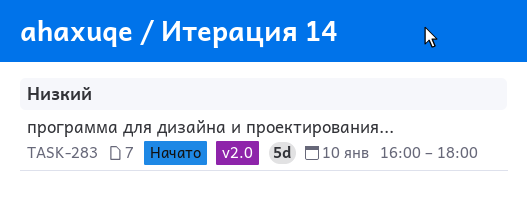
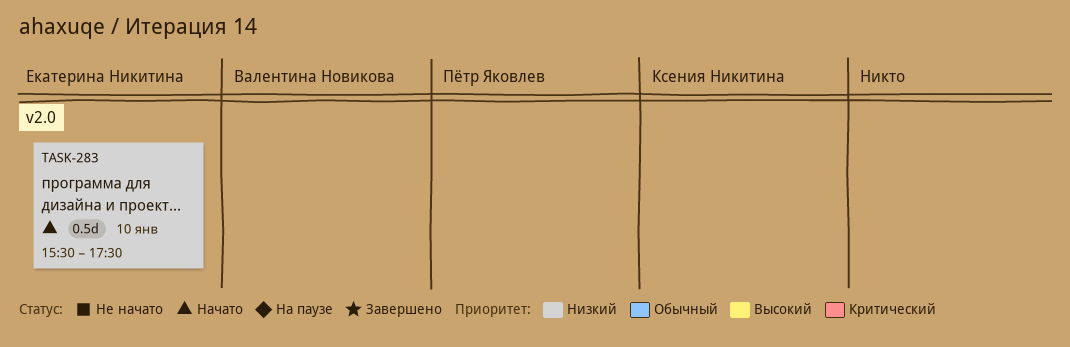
TASK-283, estimate: 5d -> 0.5d
TASK-283, begins: 16:00 -> 15:30
TASK-283, ends: 18:00 -> 17:30

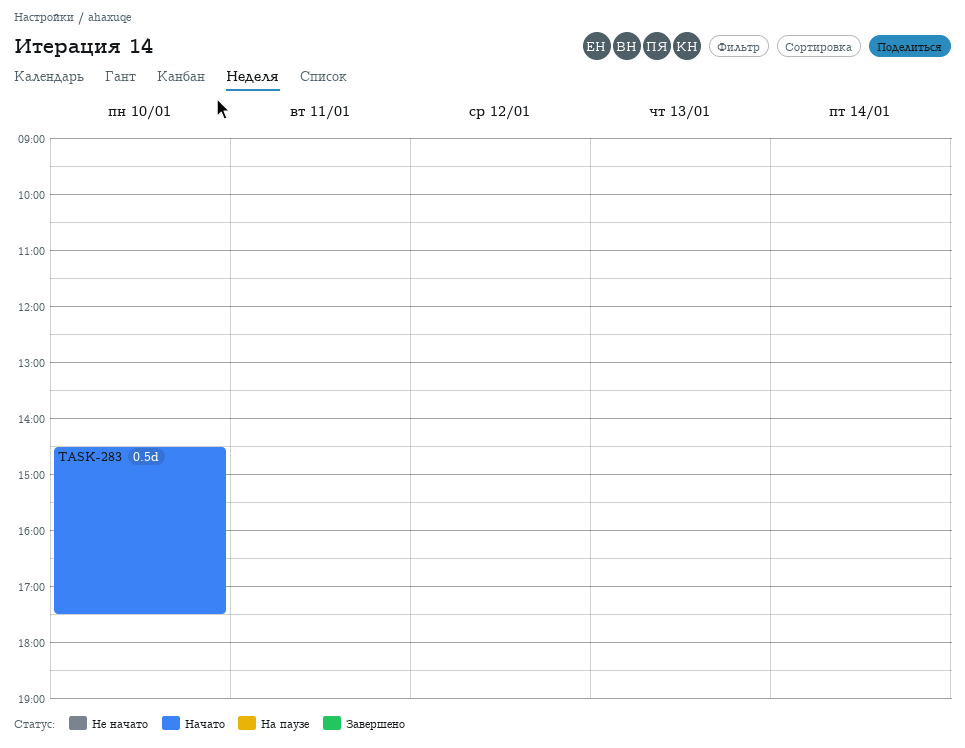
TASK-283, begins: 15:30 -> 14:30

